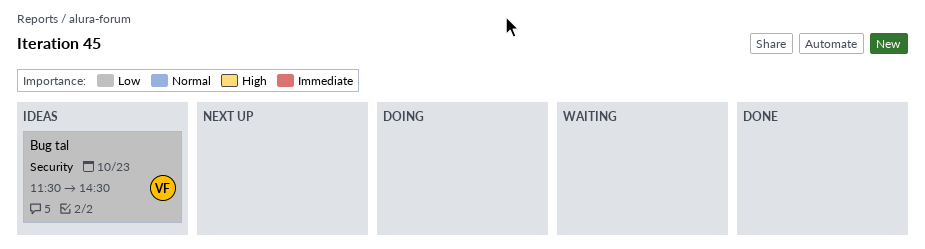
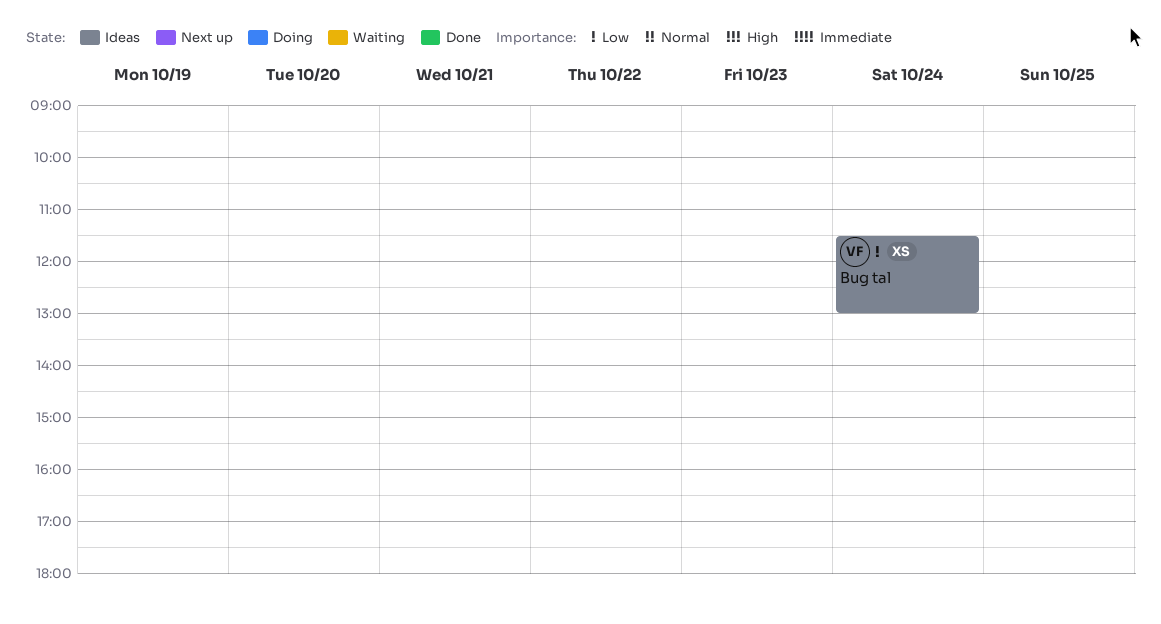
Bug tal, day: Oct 23 -> Oct 24
Bug tal, ends: 14:30 -> 13:00

